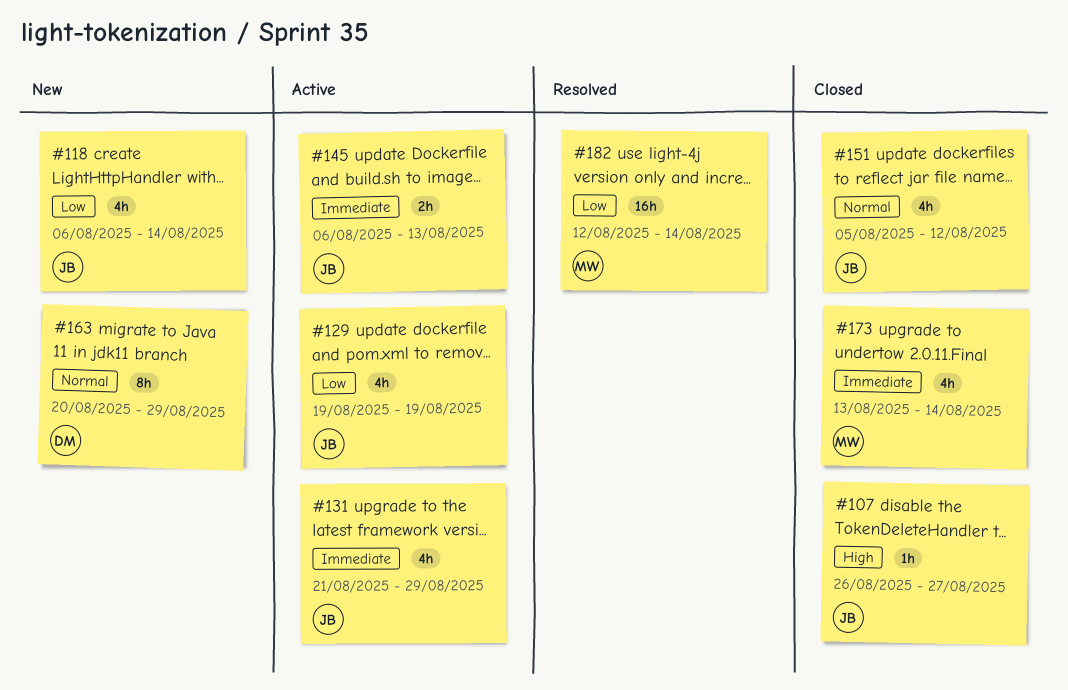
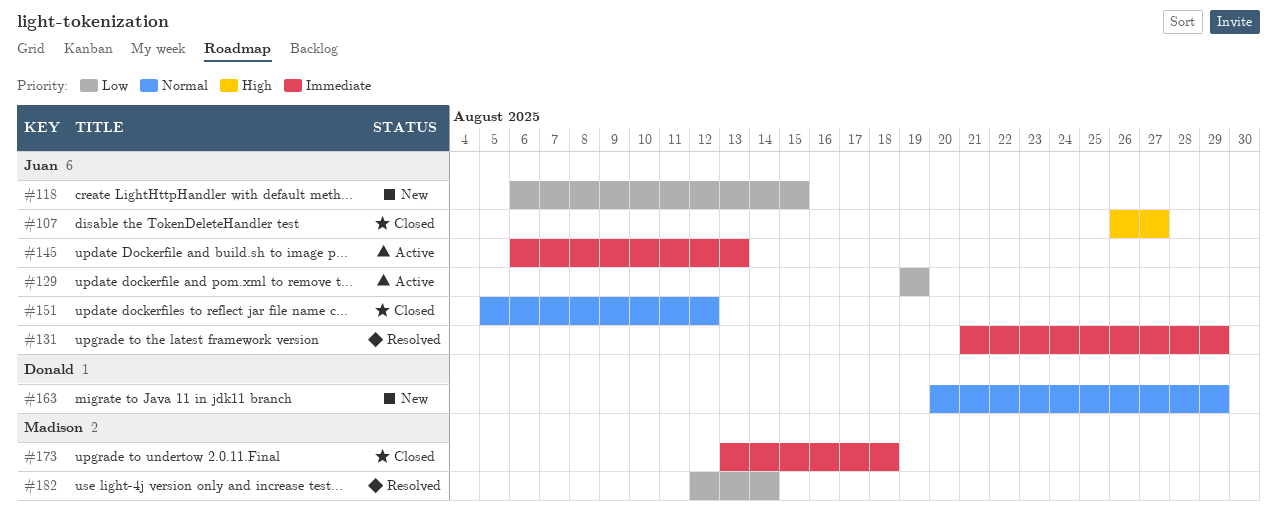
#118, due: Aug 14 -> Aug 15
#131, status: Active -> Resolved
#173, due: Aug 14 -> Aug 18

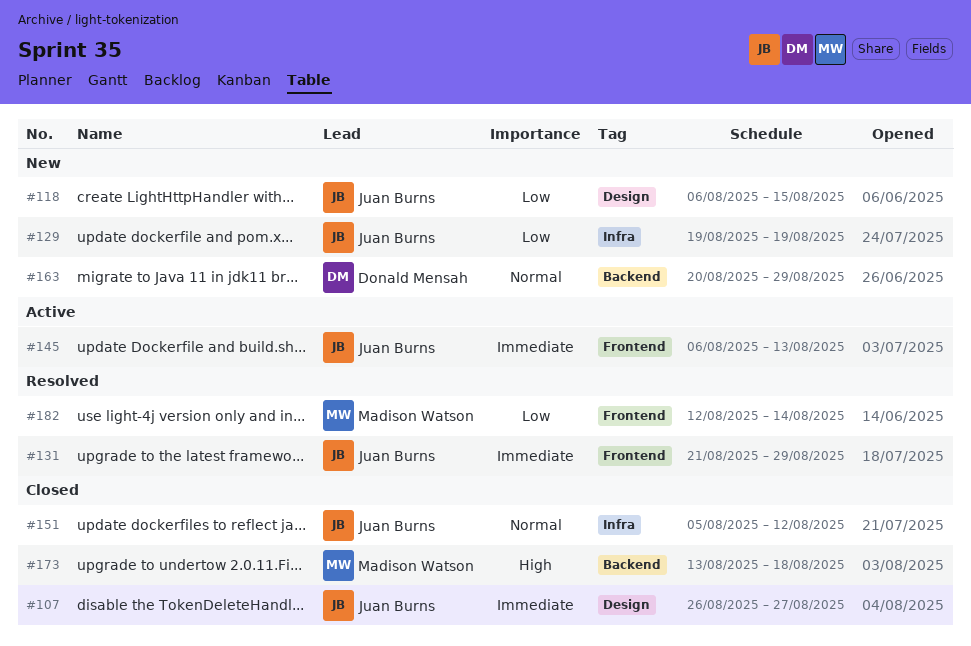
#107, priority: High -> Immediate
#129, status: Active -> New
#173, priority: Immediate -> High

